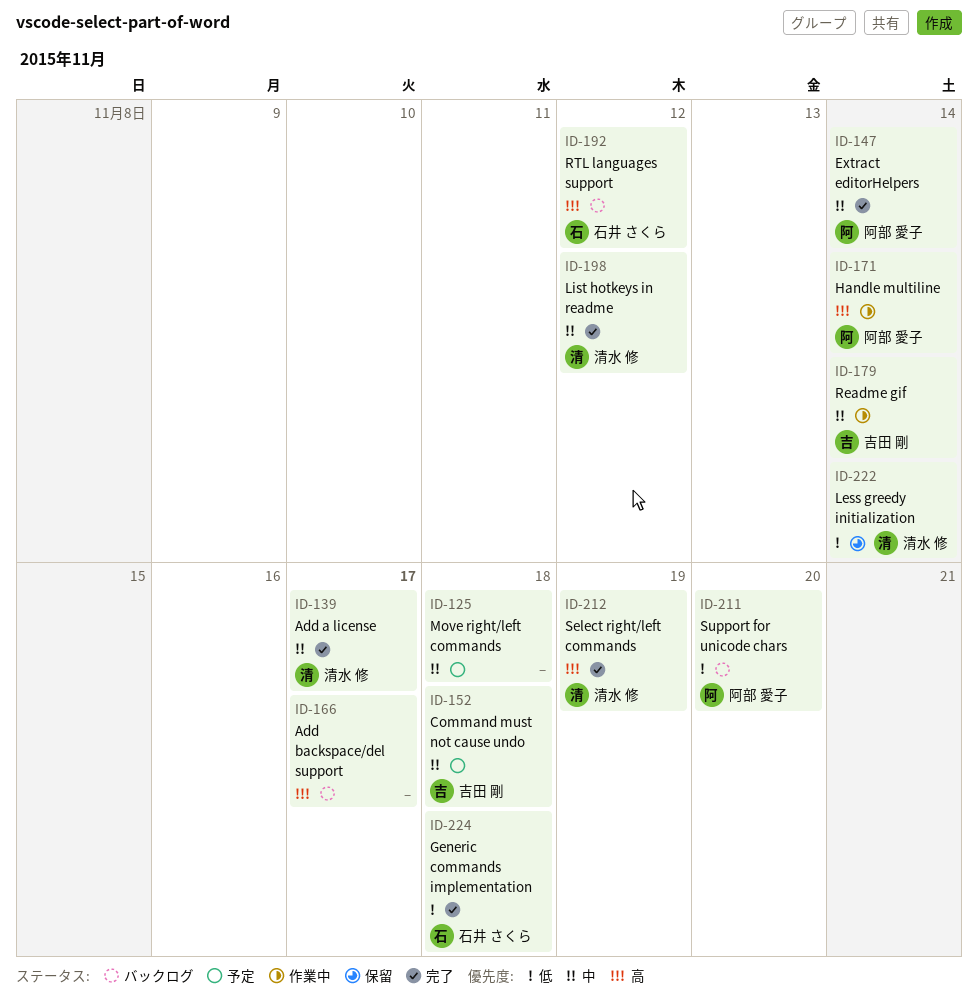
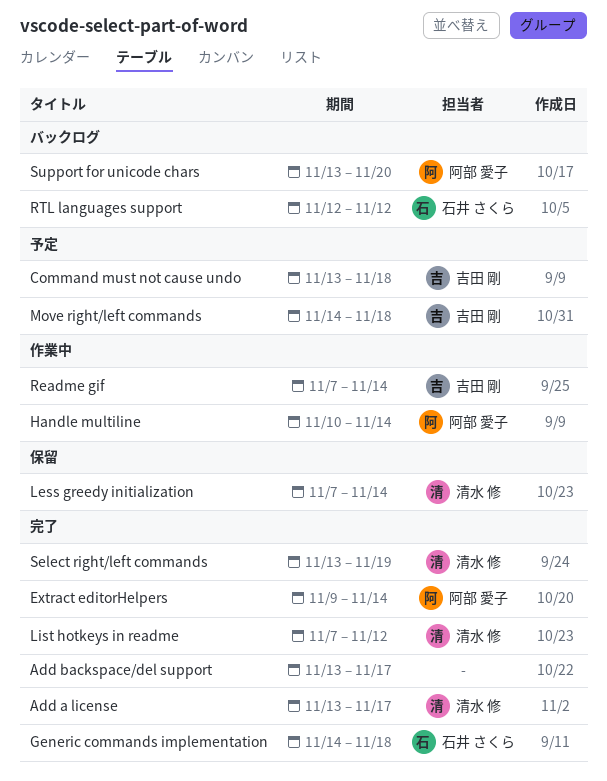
Add backspace/del support, status: バックログ -> 完了
Move right/left commands, owner: none -> 吉田 剛

